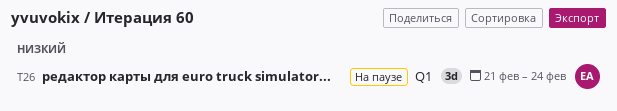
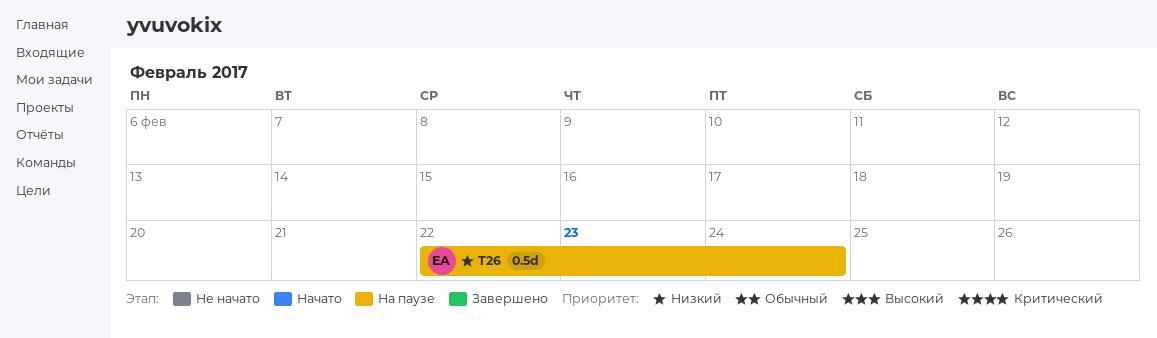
T26, estimate: 3d -> 0.5d
T26, start: Feb 21 -> Feb 22

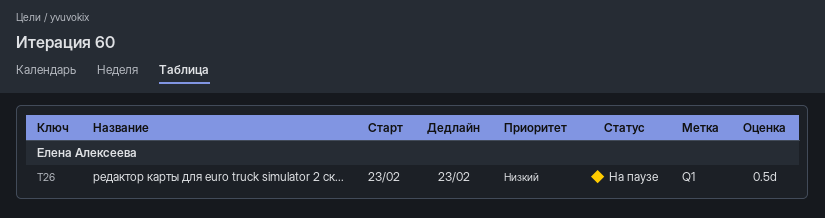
T26, start: Feb 22 -> Feb 23
T26, due: Feb 24 -> Feb 23

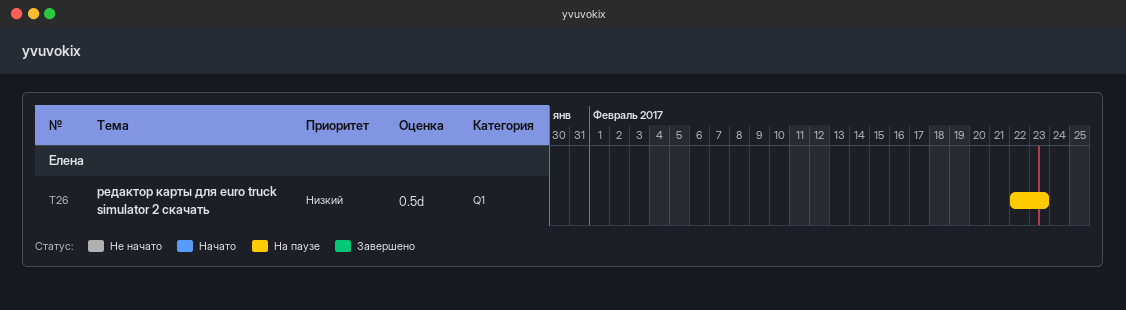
T26, start: Feb 23 -> Feb 22

